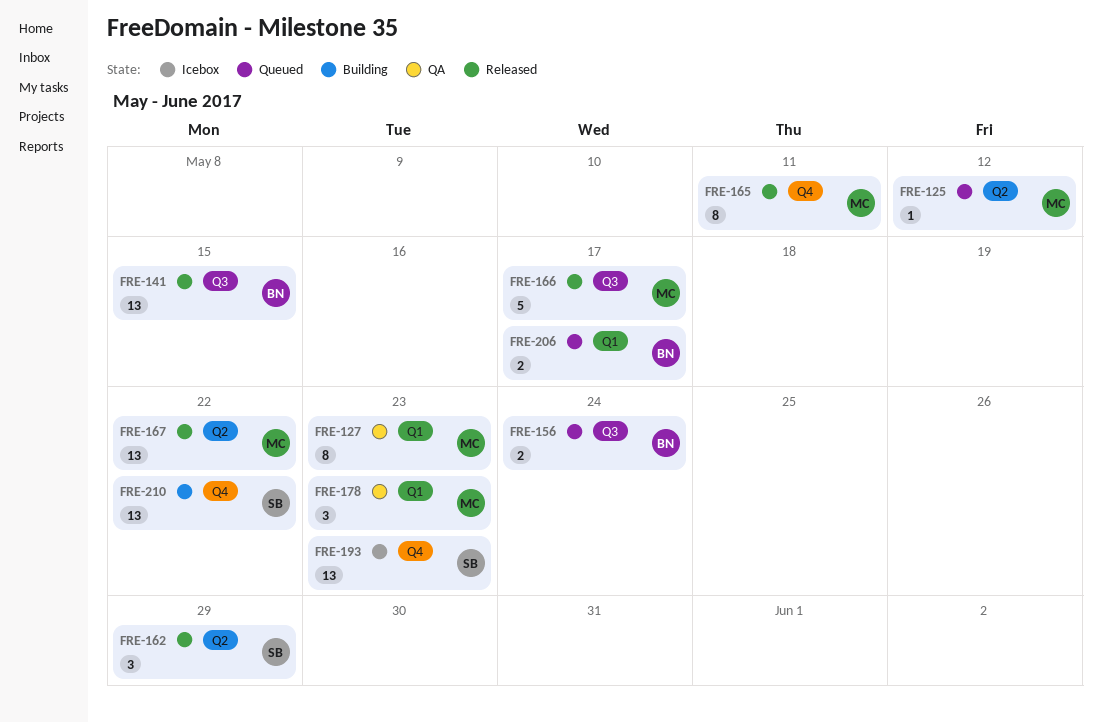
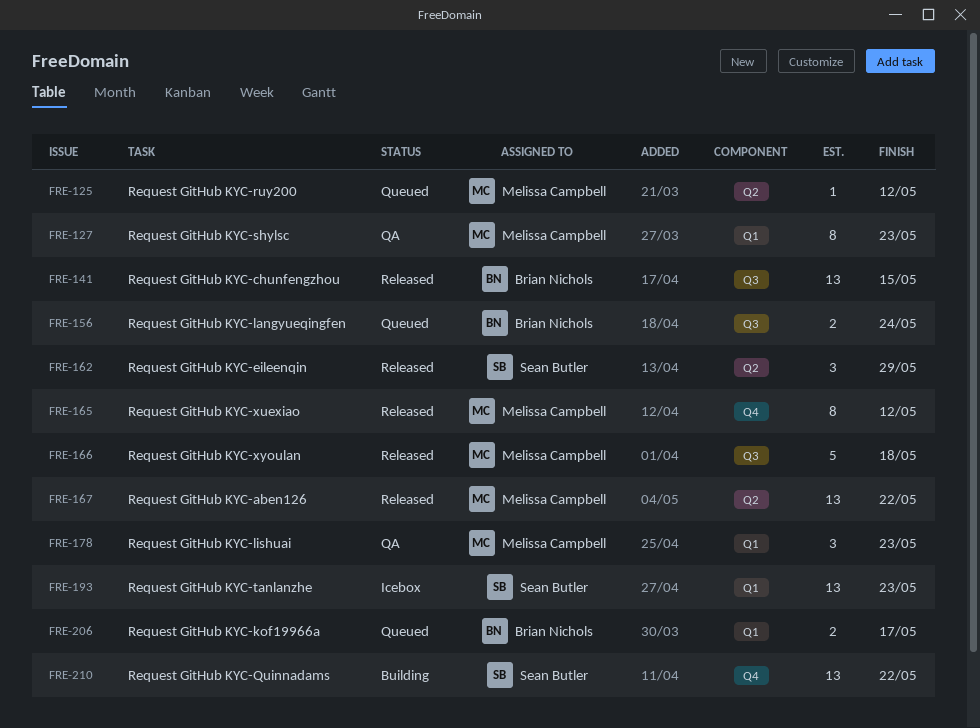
FRE-165, due: May 11 -> May 12
FRE-166, due: May 17 -> May 18
FRE-193, label: Q4 -> Q1

